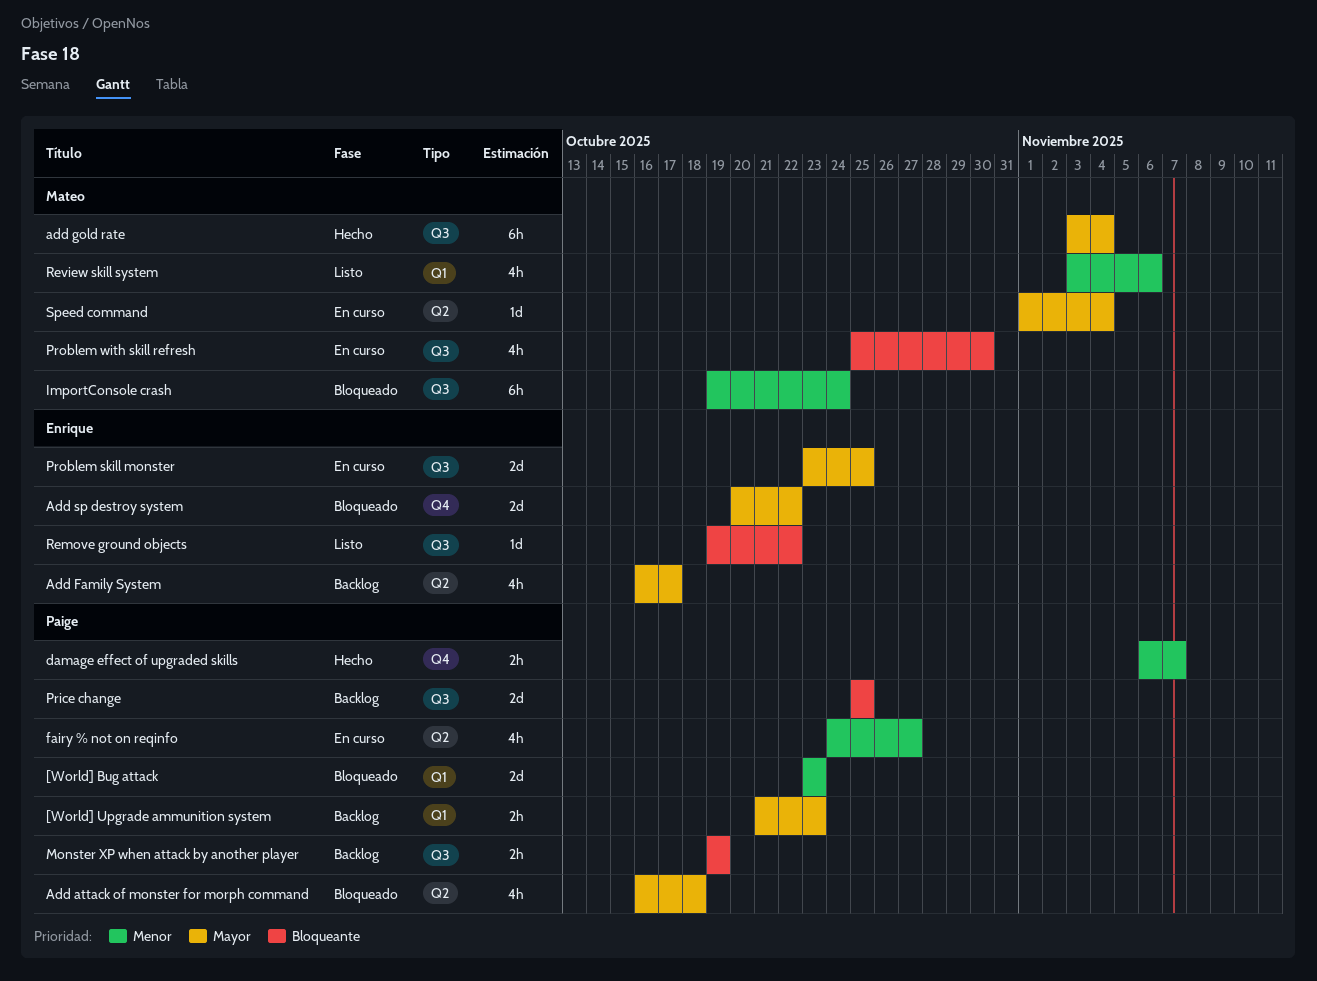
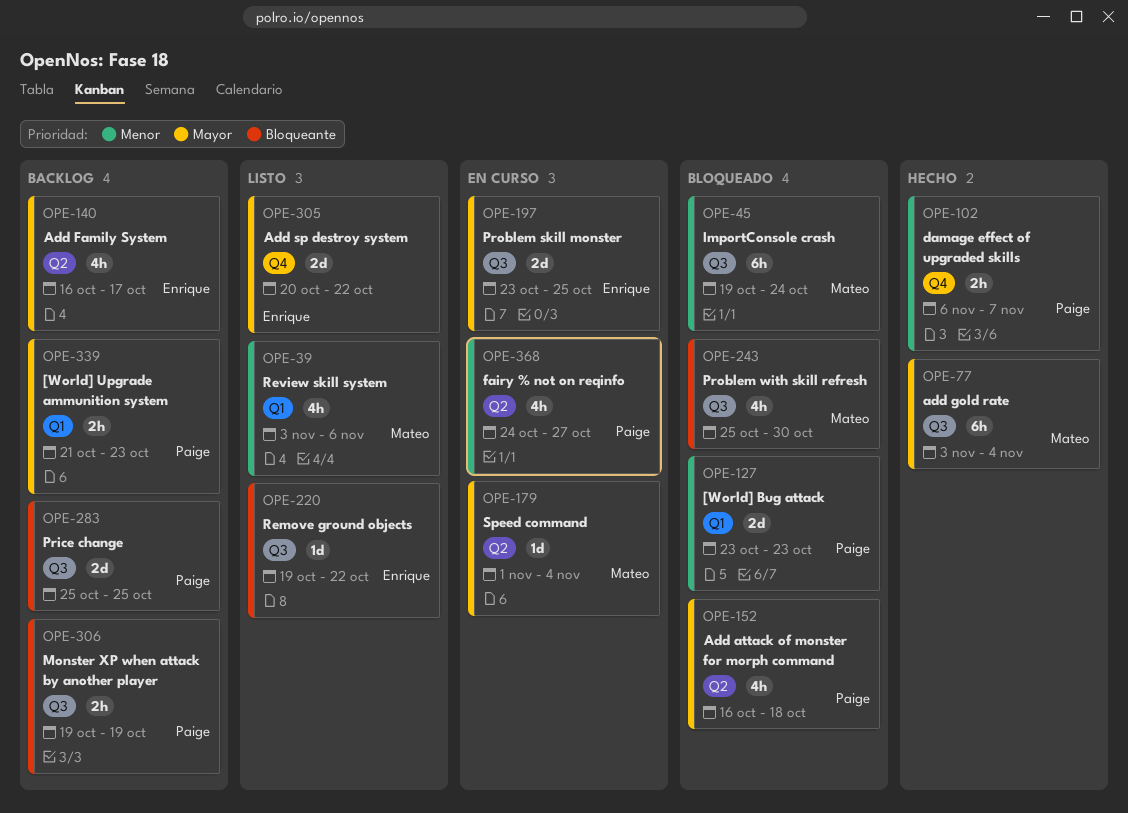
Add sp destroy system, status: Bloqueado -> Listo
Problem with skill refresh, status: En curso -> Bloqueado

